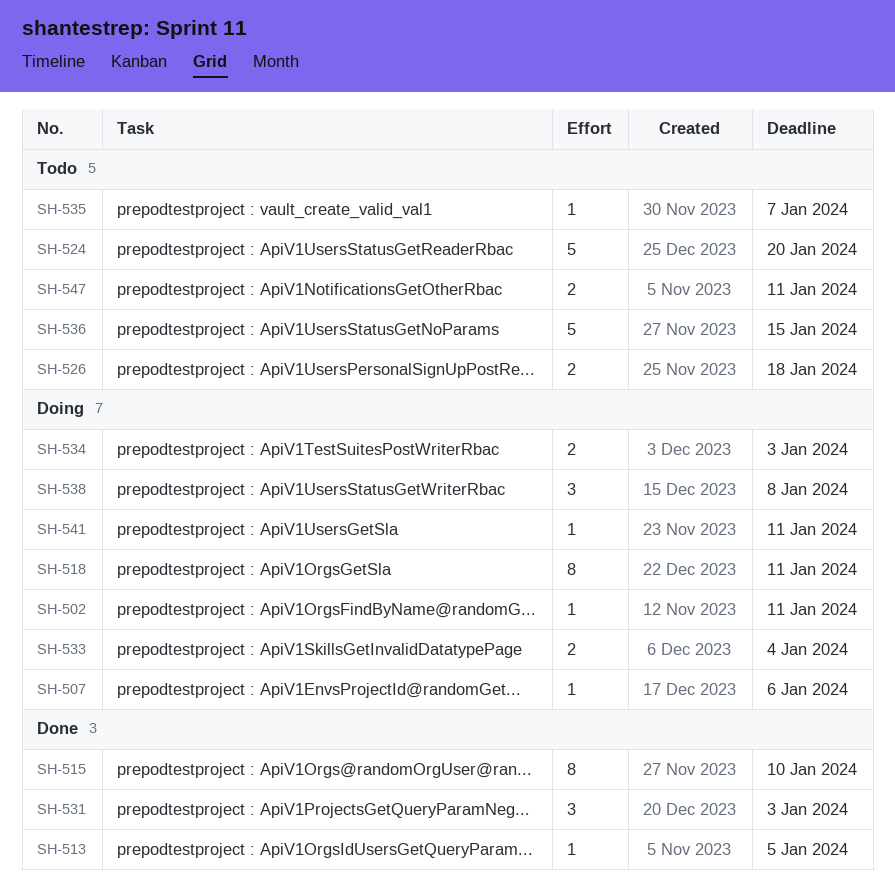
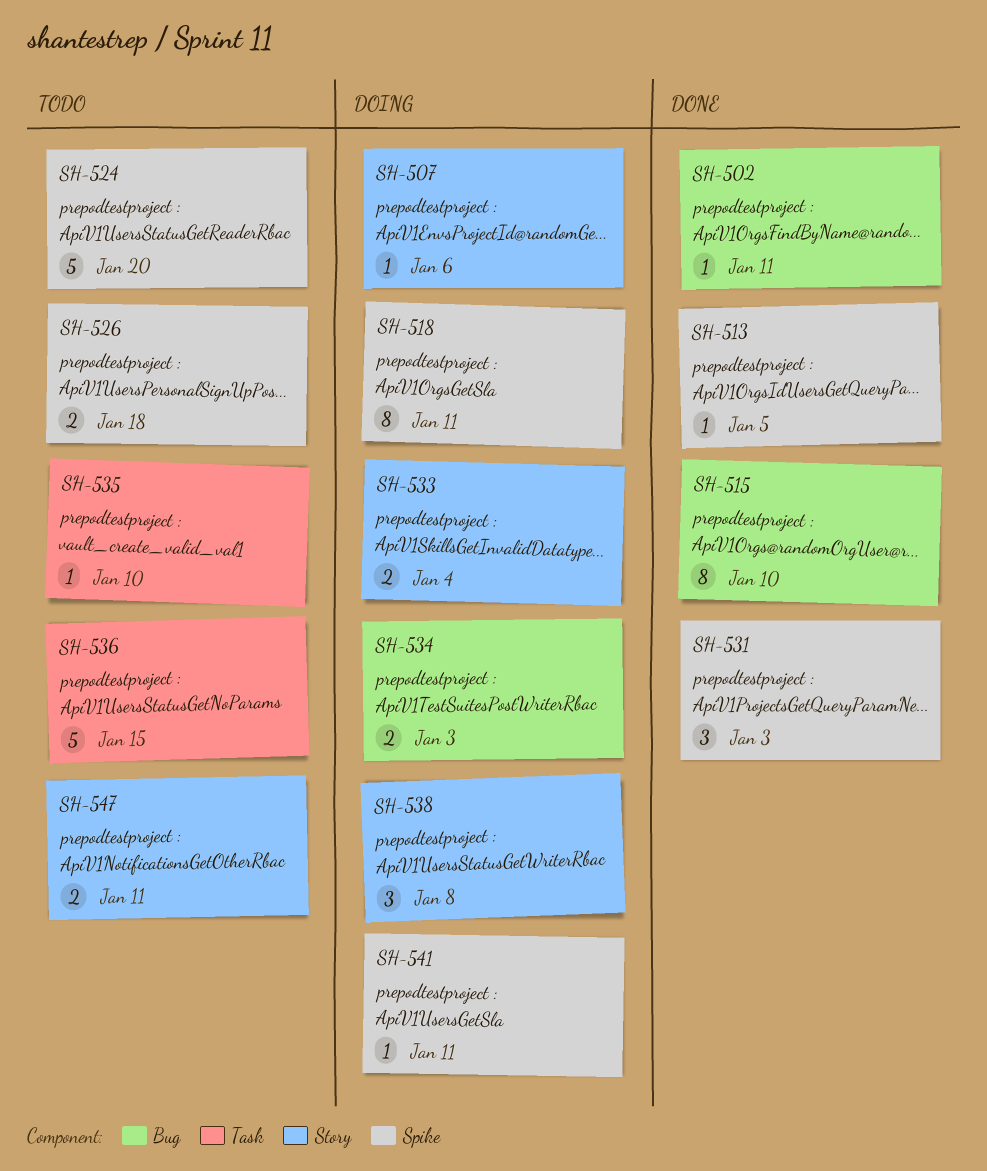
SH-502, status: Doing -> Done
SH-535, due: Jan 7 -> Jan 10

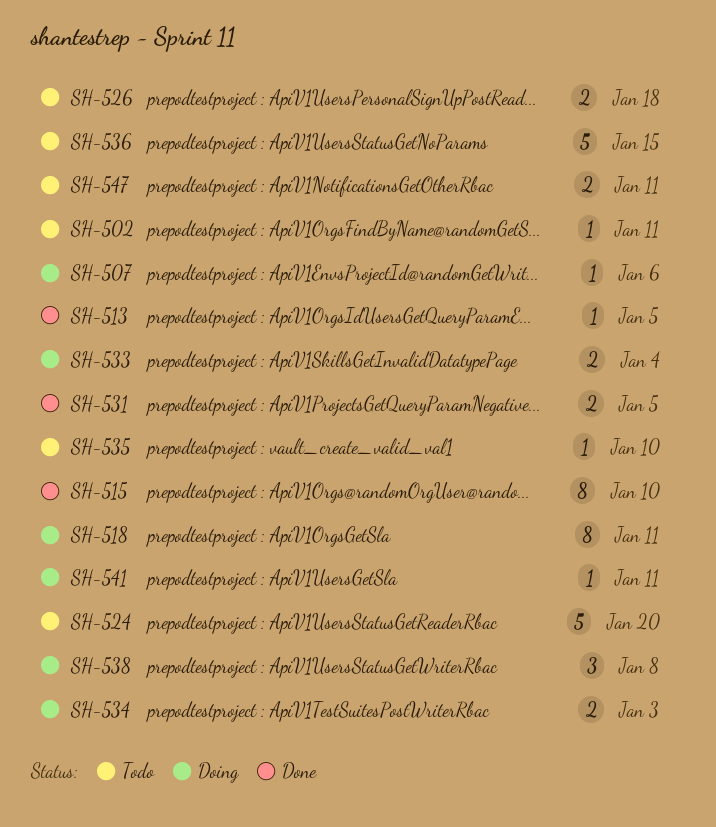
SH-502, status: Done -> Todo
SH-531, estimate: 3 -> 2
SH-531, due: Jan 3 -> Jan 5

